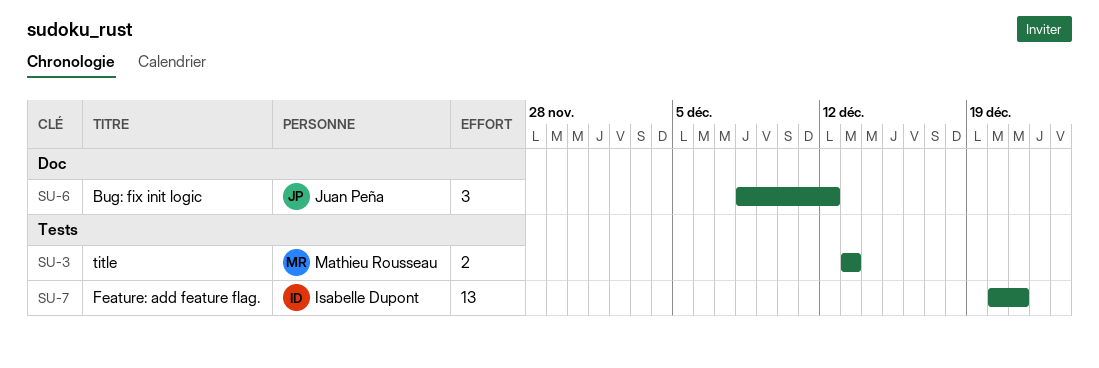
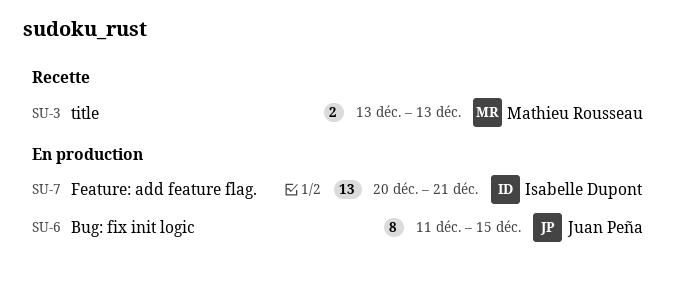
SU-6, estimate: 3 -> 8
SU-6, start: Dec 8 -> Dec 11
SU-6, due: Dec 12 -> Dec 15

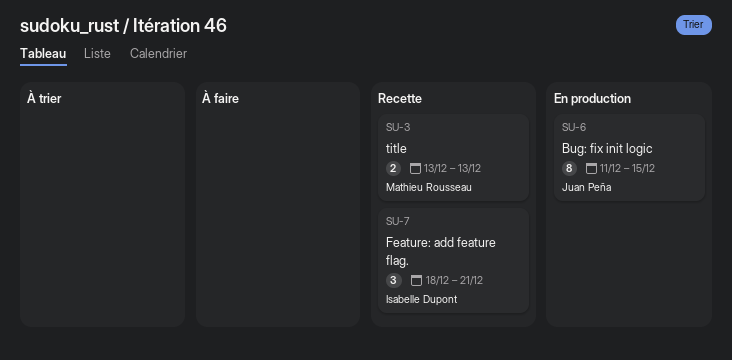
SU-7, status: En production -> Recette
SU-7, estimate: 13 -> 3
SU-7, start: Dec 20 -> Dec 18

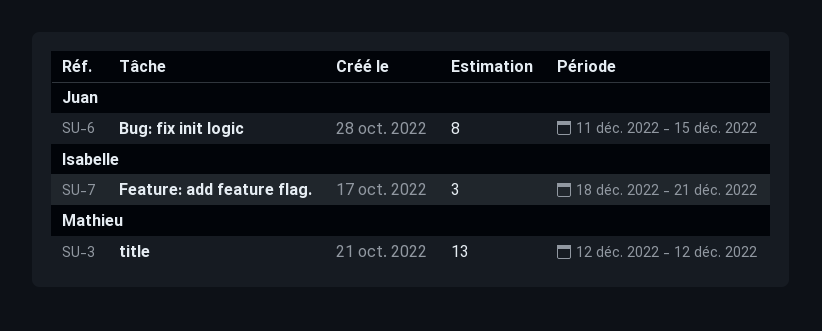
SU-3, estimate: 2 -> 13
SU-3, start: Dec 13 -> Dec 12
SU-3, due: Dec 13 -> Dec 12

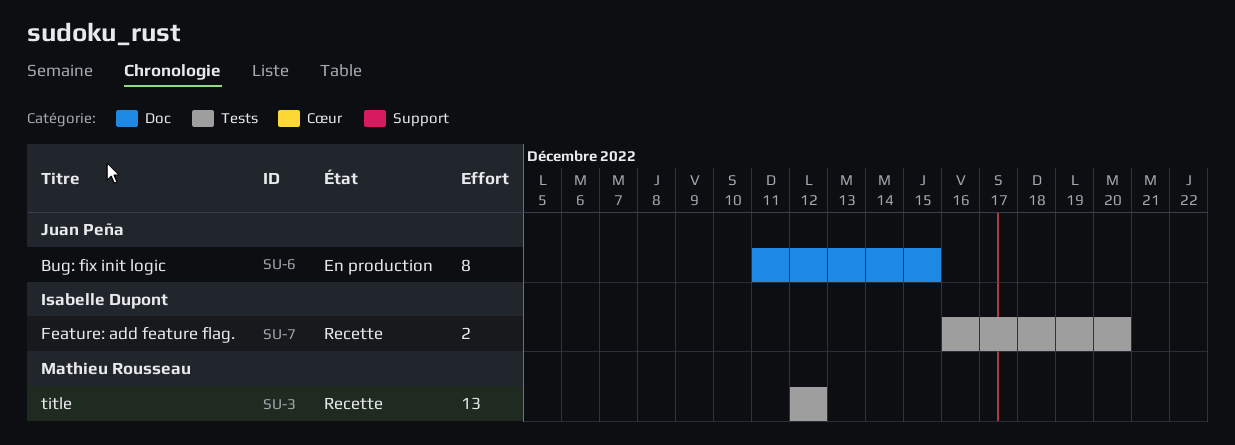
SU-7, estimate: 3 -> 2
SU-7, start: Dec 18 -> Dec 16
SU-7, due: Dec 21 -> Dec 20

